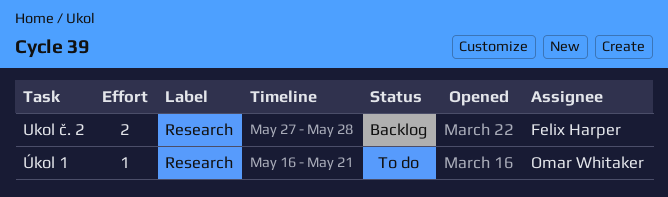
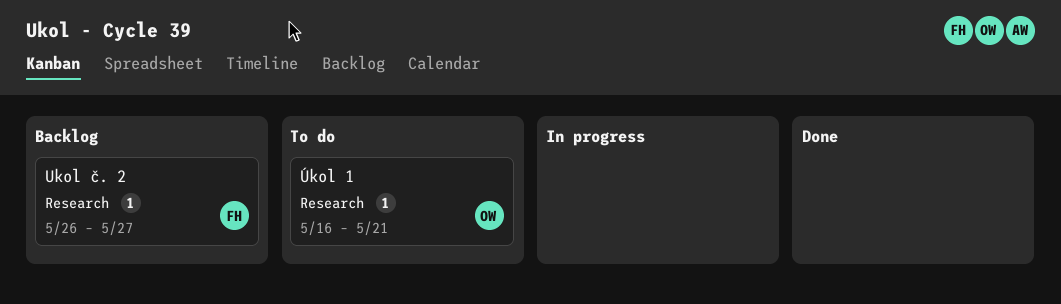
Ukol č. 2, estimate: 2 -> 1
Ukol č. 2, start: May 27 -> May 26
Ukol č. 2, due: May 28 -> May 27

